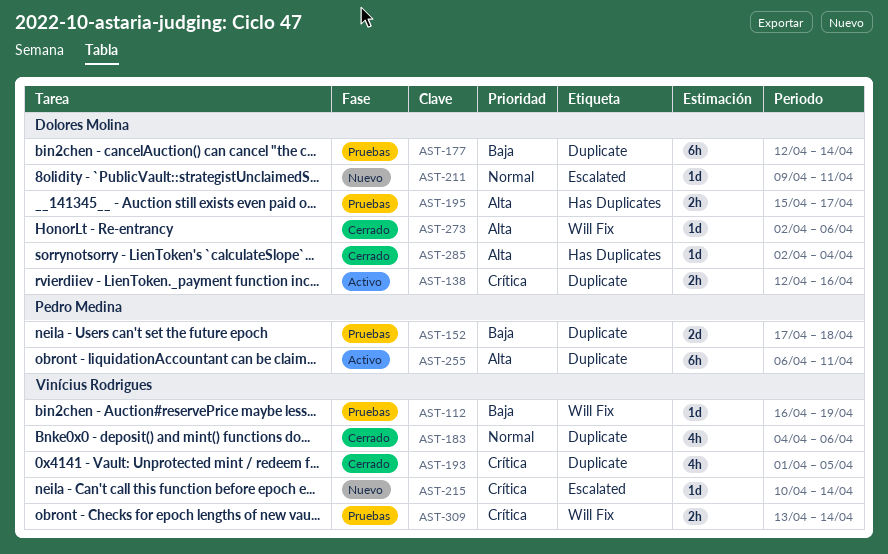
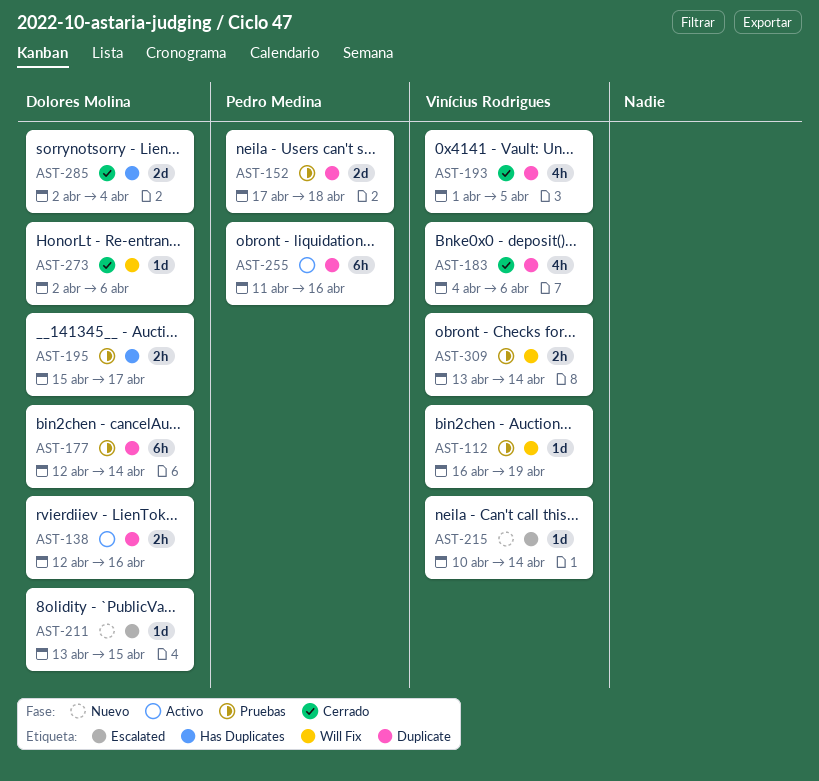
AST-211, start: Apr 9 -> Apr 13
AST-211, due: Apr 11 -> Apr 15
AST-255, start: Apr 6 -> Apr 11
AST-255, due: Apr 11 -> Apr 16
AST-285, estimate: 1d -> 2d

